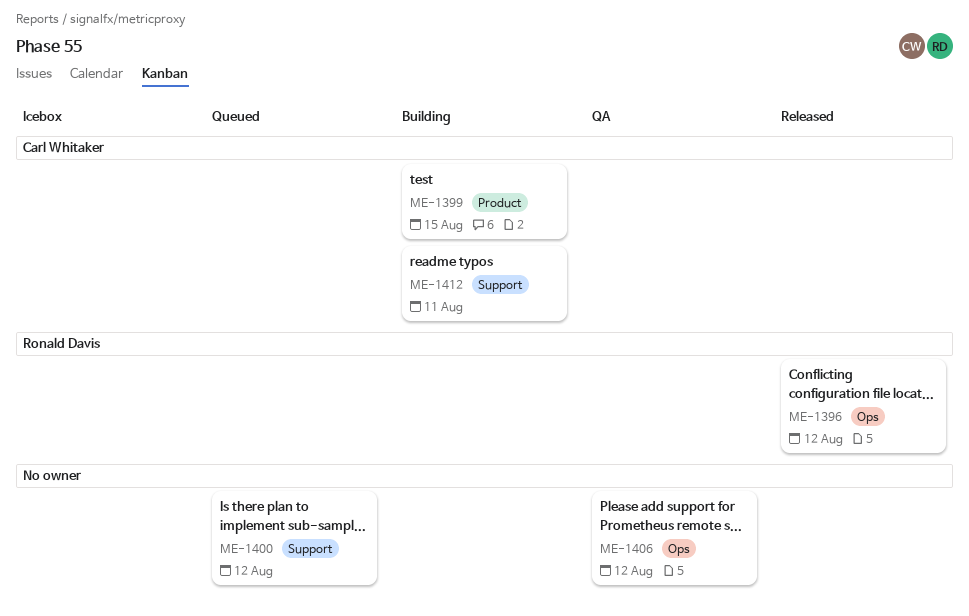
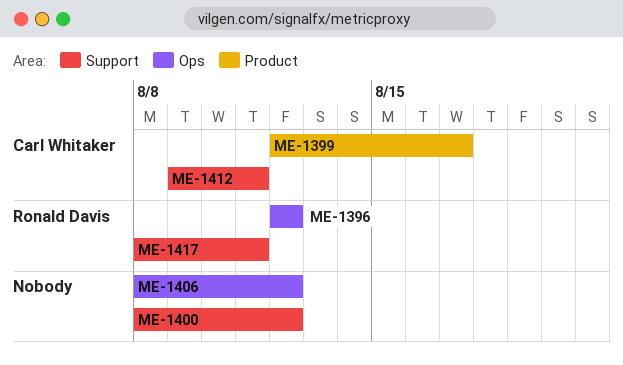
ME-1399, due: Aug 15 -> Aug 17
ME-1417: none -> present

